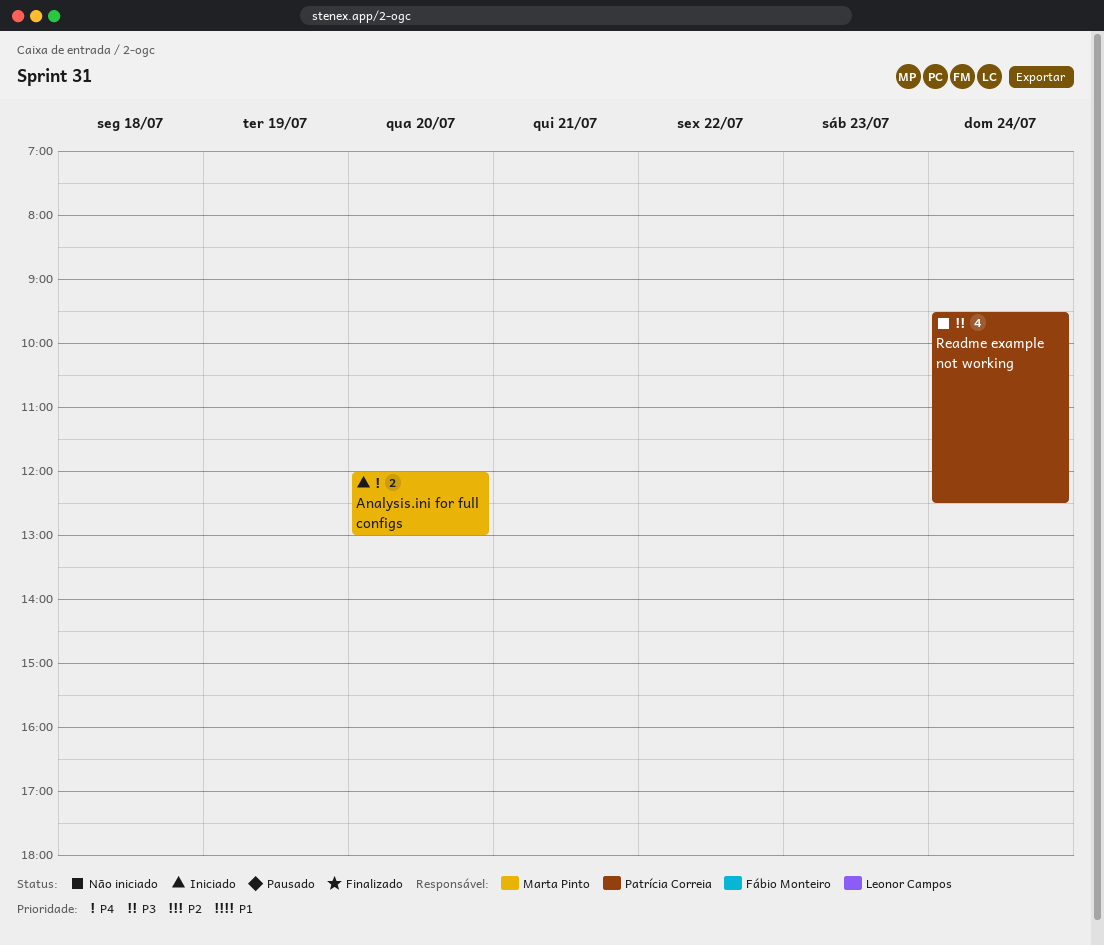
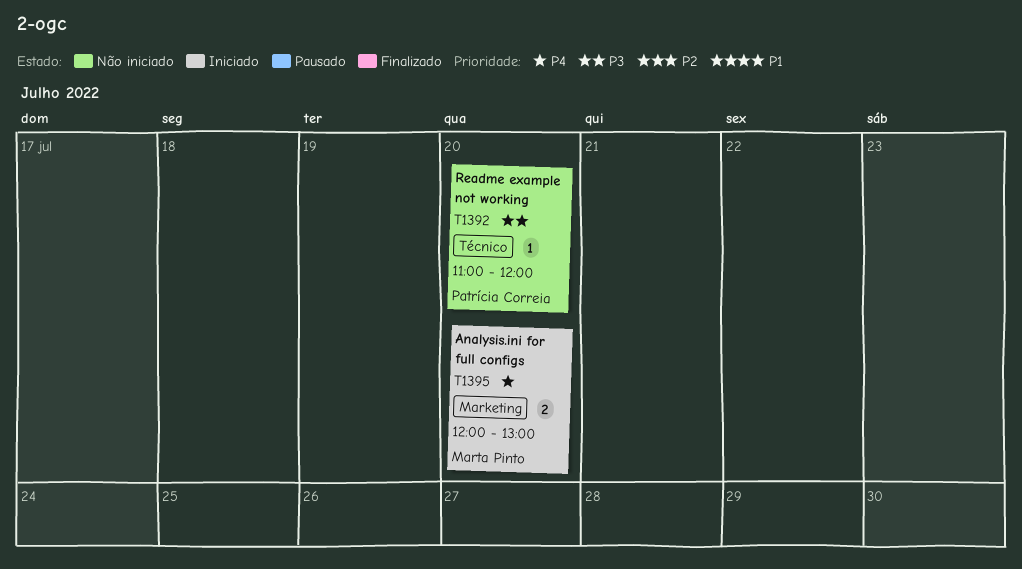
Readme example not working, estimate: 4 -> 1
Readme example not working, day: Jul 24 -> Jul 20
Readme example not working, begins: 09:30 -> 11:00
Readme example not working, ends: 12:30 -> 12:00

